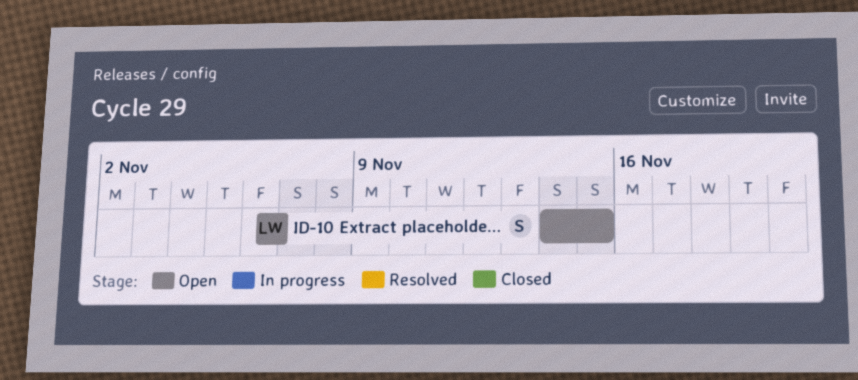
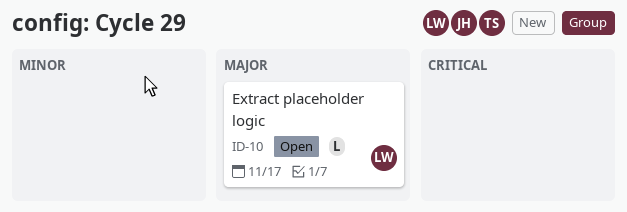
ID-10, estimate: S -> L
ID-10, due: Nov 15 -> Nov 17

